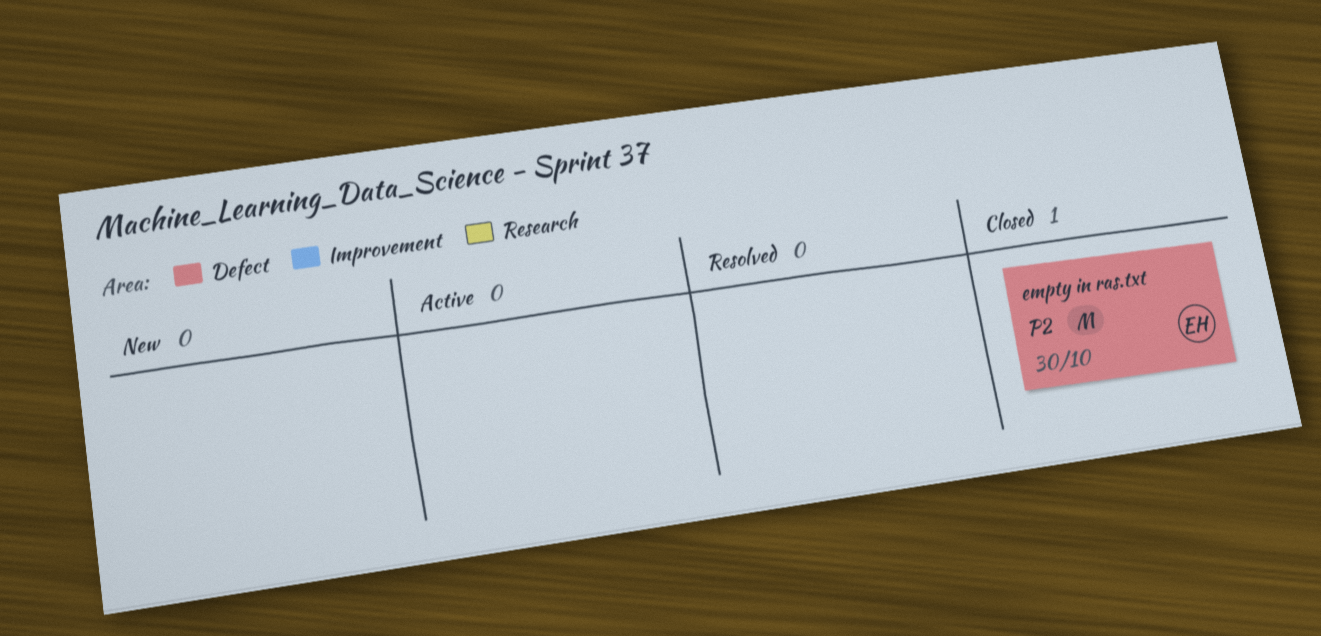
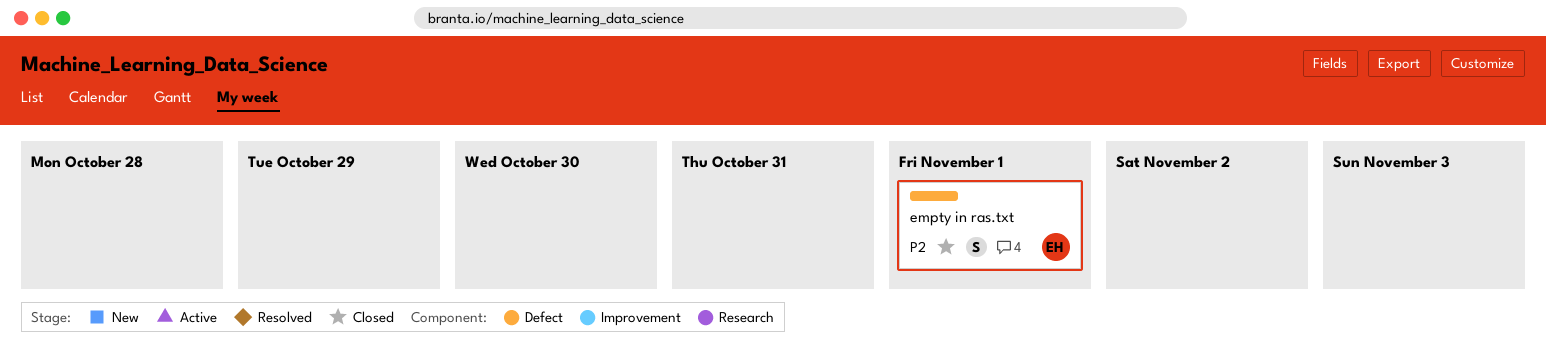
empty in ras.txt, estimate: M -> S
empty in ras.txt, due: Oct 30 -> Nov 1

